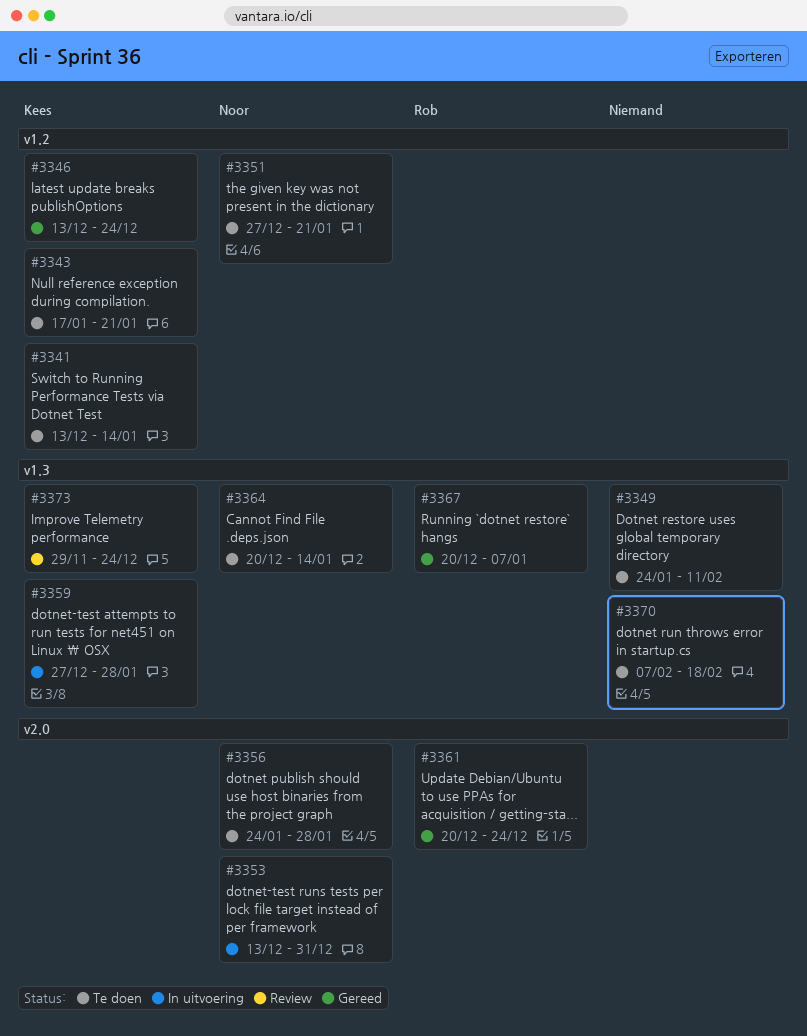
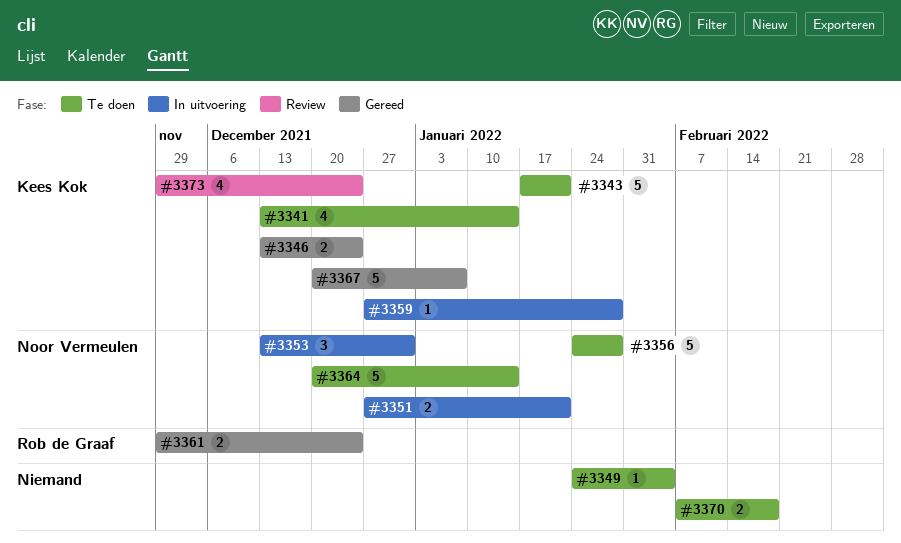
#3349, due: Feb 11 -> Feb 4
#3351, status: Te doen -> In uitvoering
#3361, start: Dec 20 -> Nov 29
#3367, owner: Rob de Graaf -> Kees Kok

